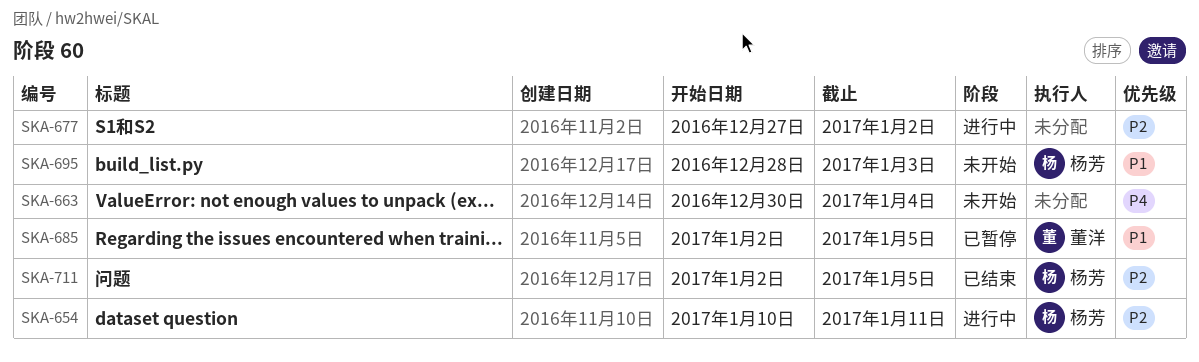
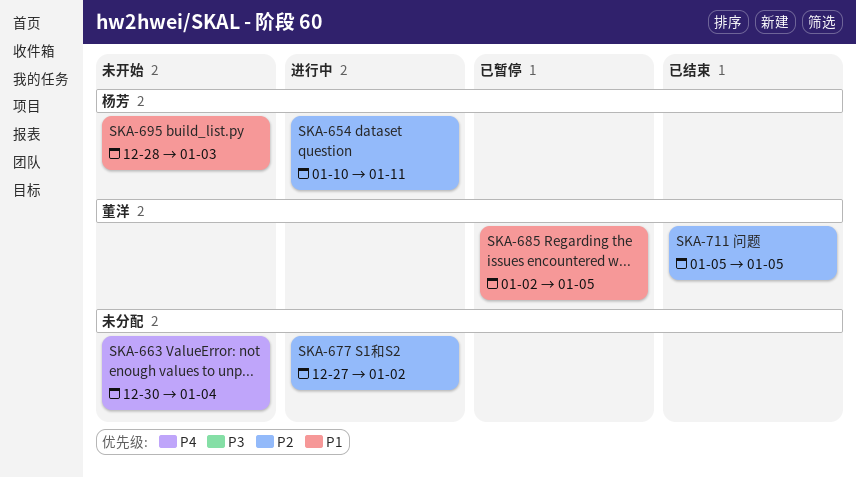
SKA-711, owner: 杨芳 -> 董洋
SKA-711, start: Jan 2 -> Jan 5

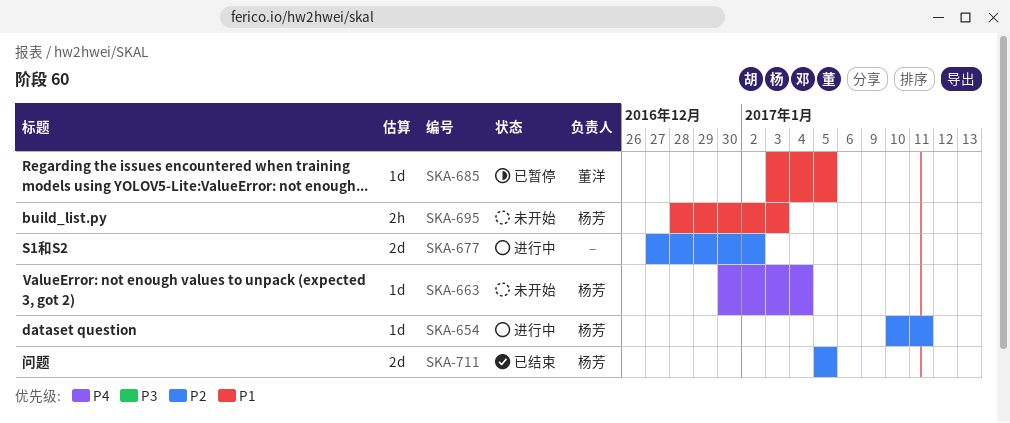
SKA-663, owner: none -> 杨芳
SKA-685, start: Jan 2 -> Jan 3
SKA-711, owner: 董洋 -> 杨芳

